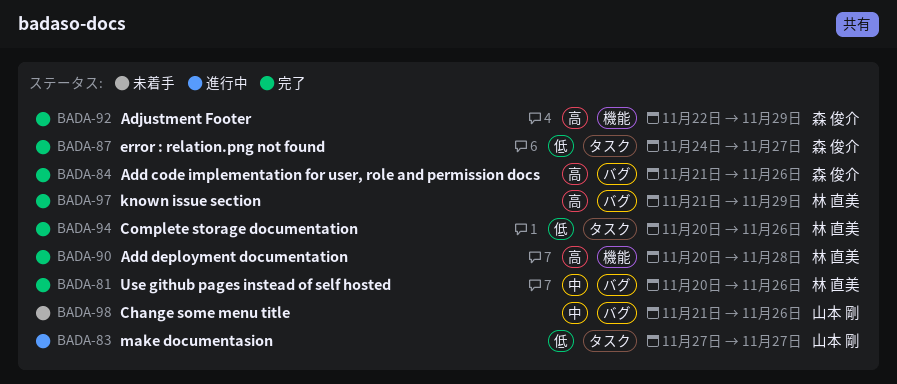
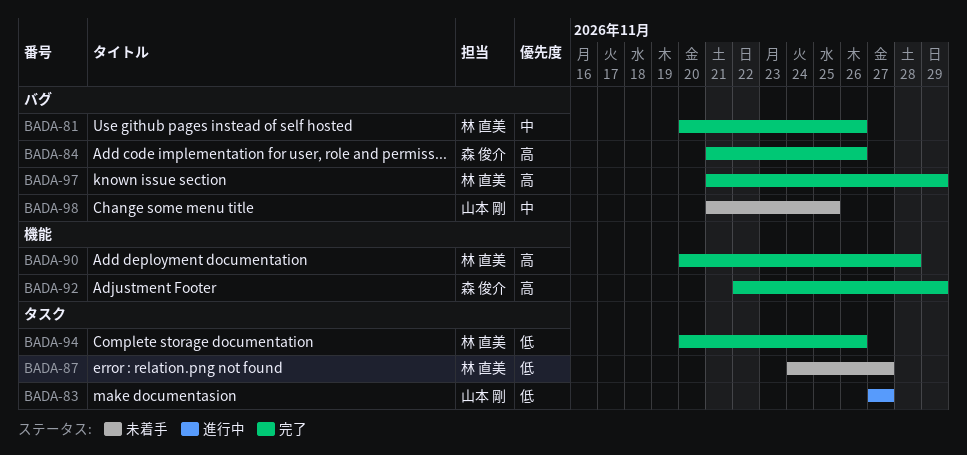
BADA-87, status: 完了 -> 未着手
BADA-87, owner: 森 俊介 -> 林 直美
BADA-98, due: Nov 26 -> Nov 25

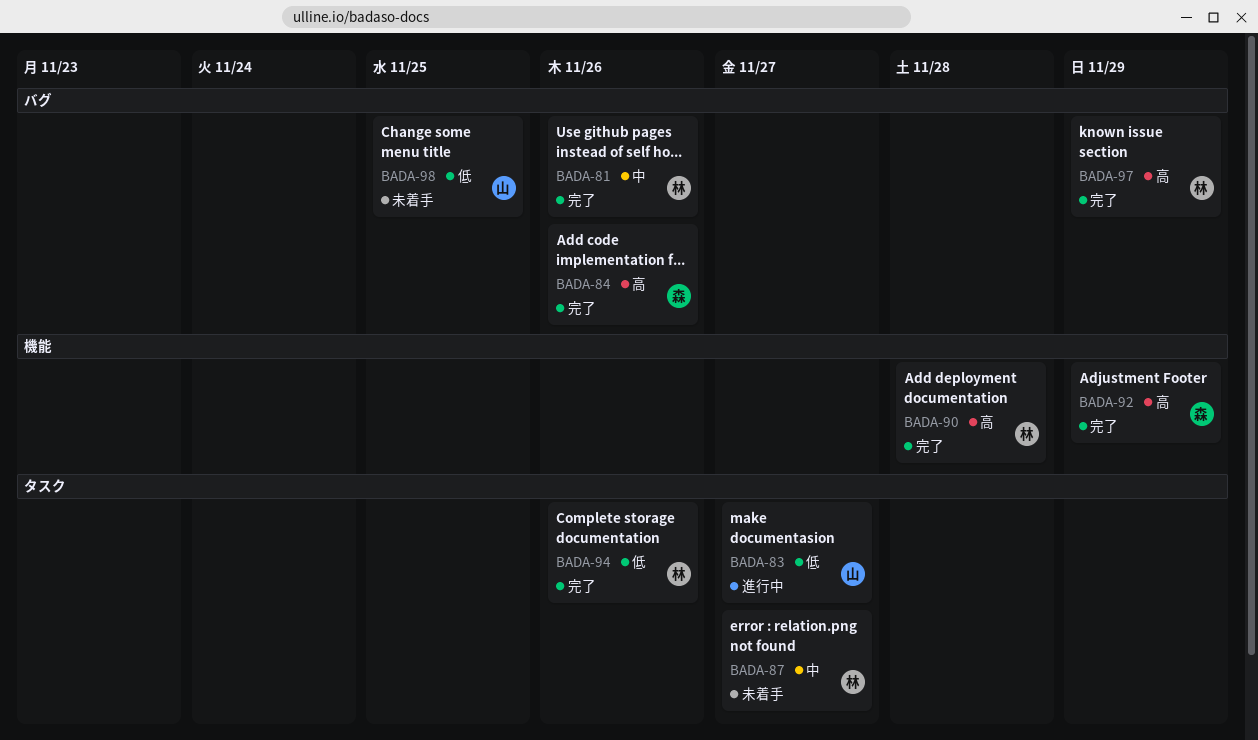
BADA-87, priority: 低 -> 中
BADA-98, priority: 中 -> 低

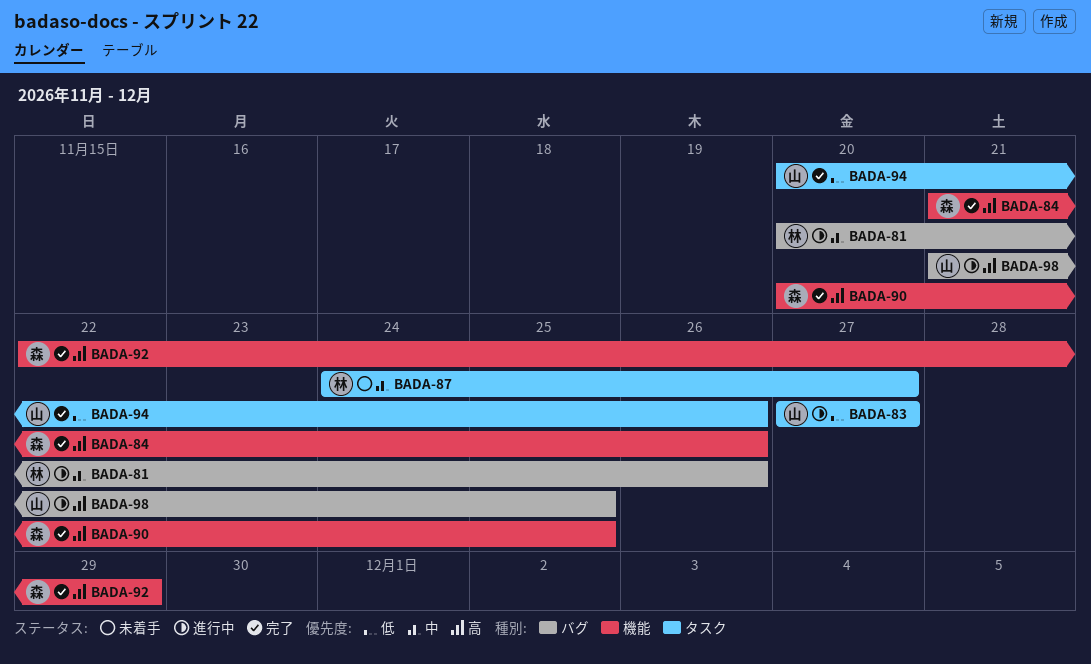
BADA-81, status: 完了 -> 進行中
BADA-84, label: バグ -> 機能
BADA-90, owner: 林 -> 森
BADA-90, due: Nov 28 -> Nov 25
BADA-94, owner: 林 -> 山
BADA-97: present -> none
BADA-98, status: 未着手 -> 進行中
BADA-98, priority: 低 -> 高

